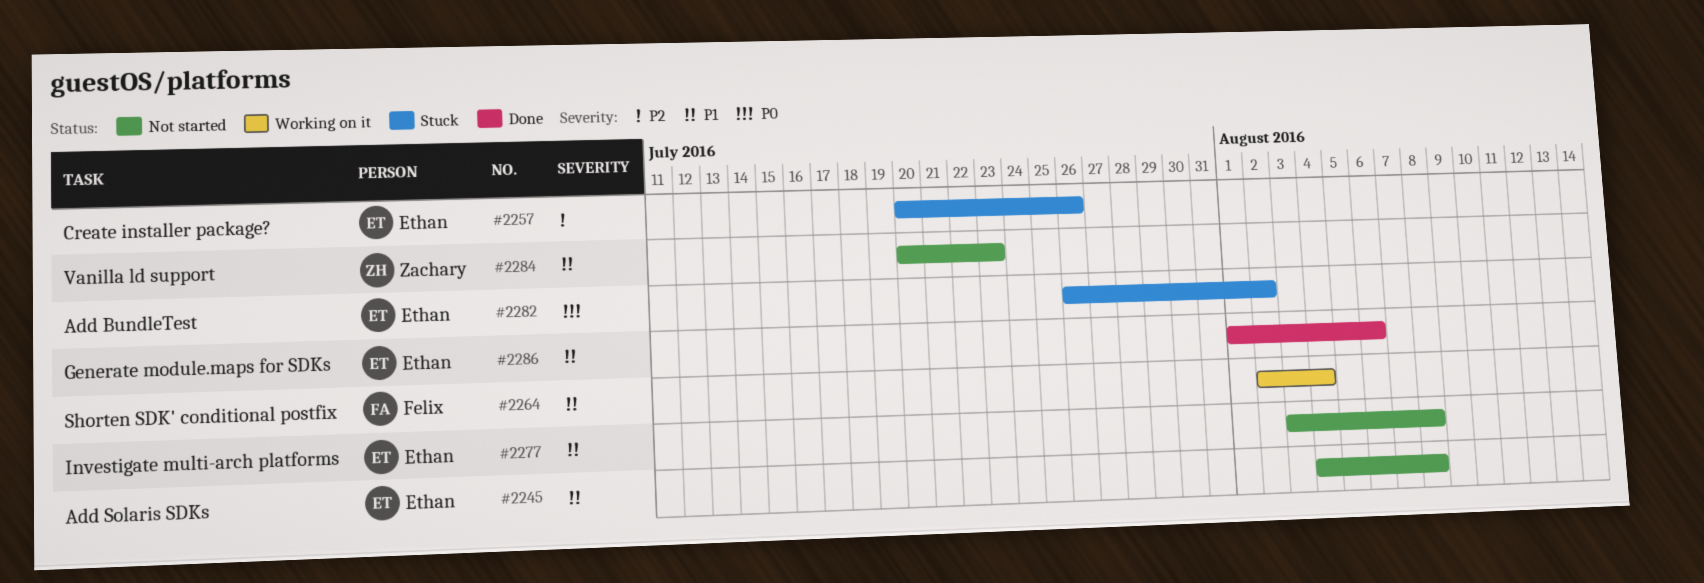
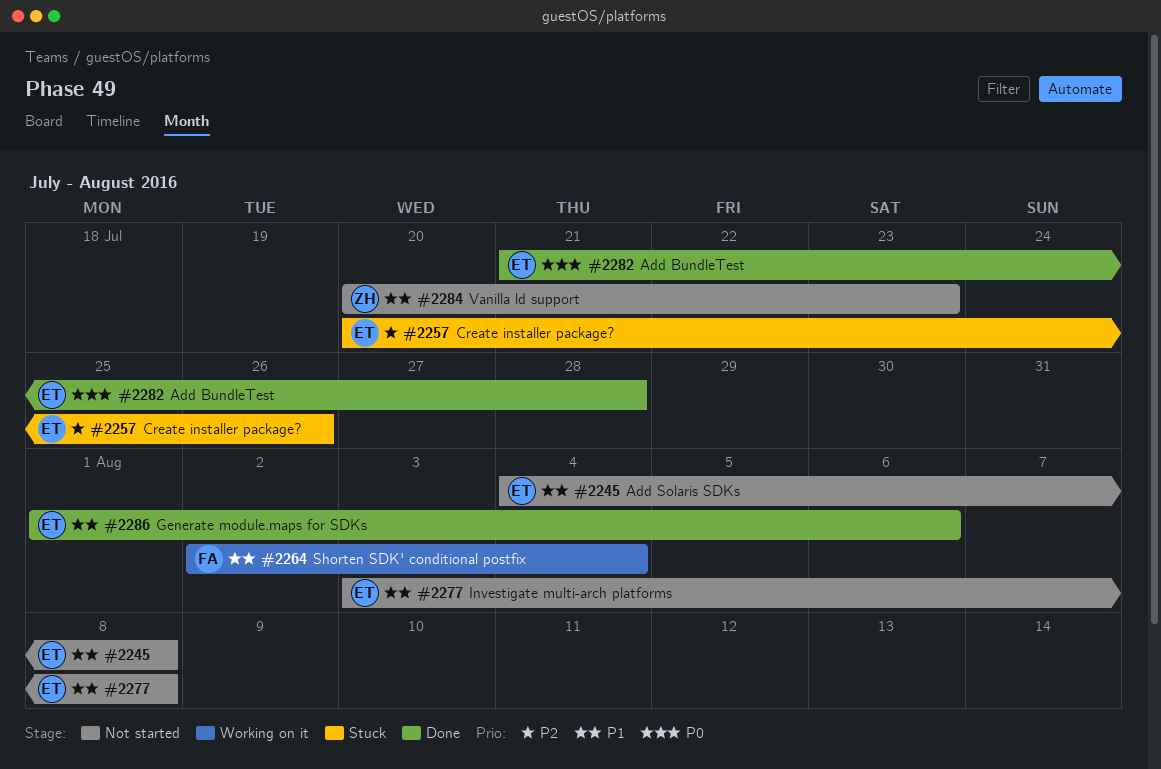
#2282, status: Stuck -> Done
#2282, start: Jul 26 -> Jul 21
#2282, due: Aug 2 -> Jul 28

